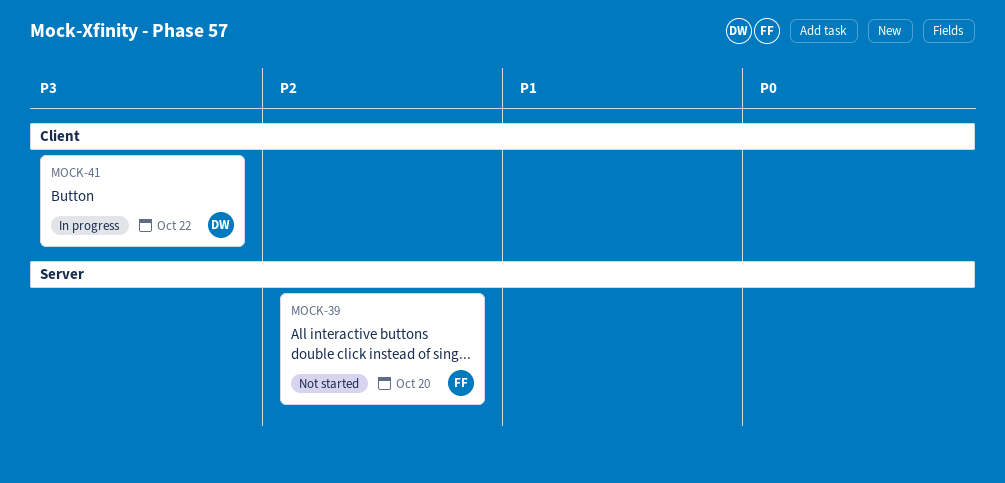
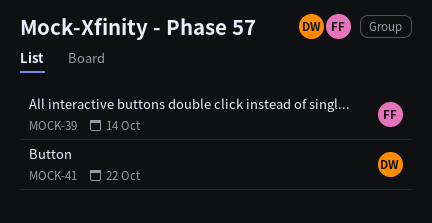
MOCK-39, due: Oct 20 -> Oct 14

